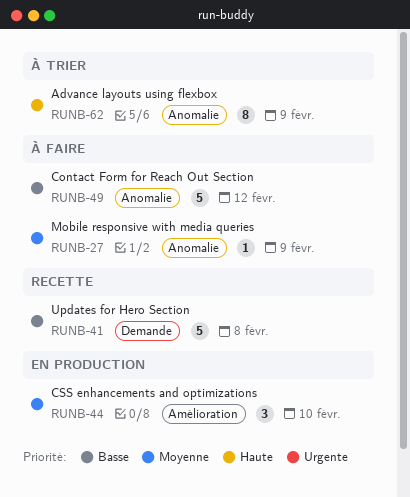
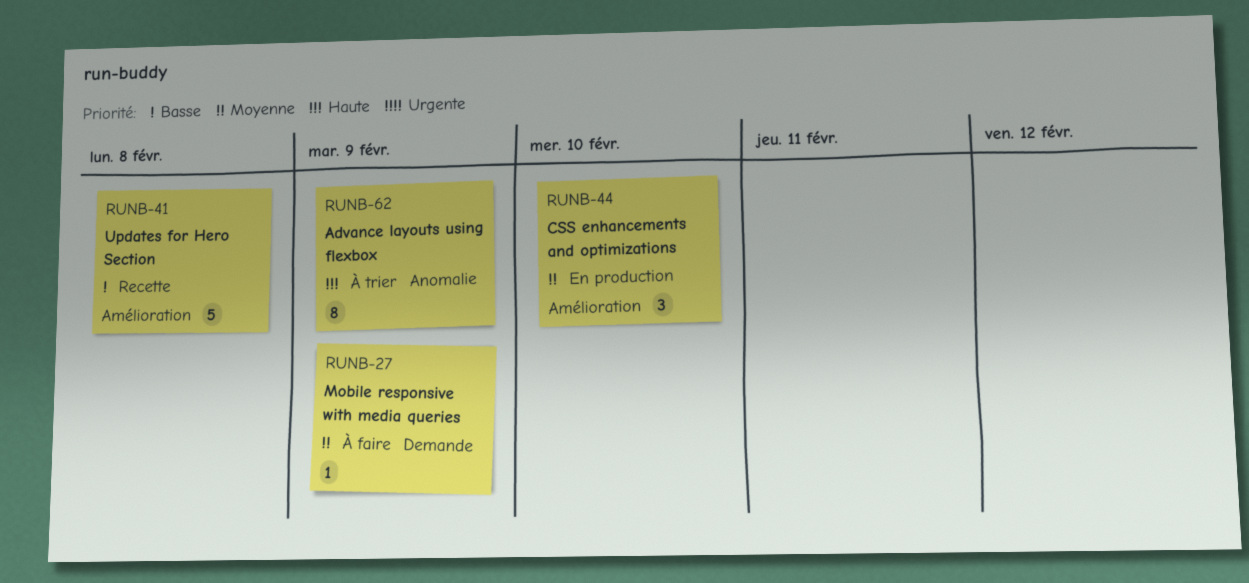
RUNB-27, label: Anomalie -> Demande
RUNB-41, label: Demande -> Amélioration
RUNB-49: present -> none

